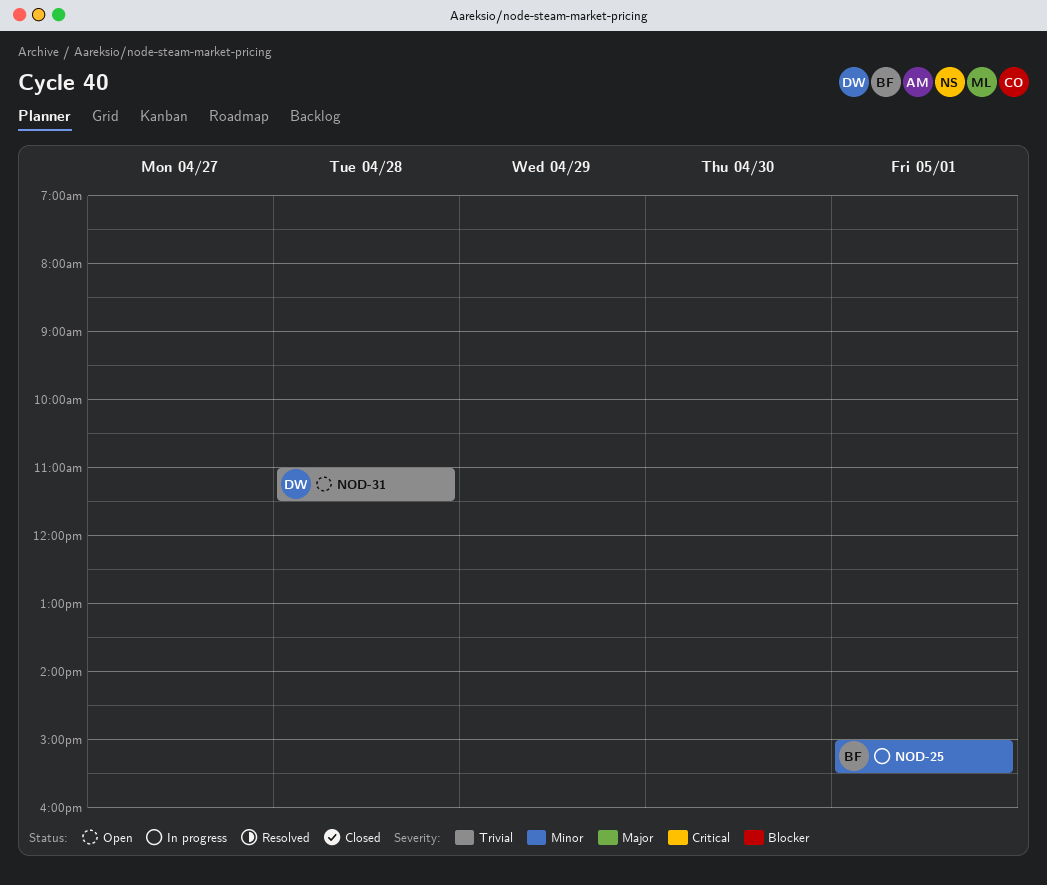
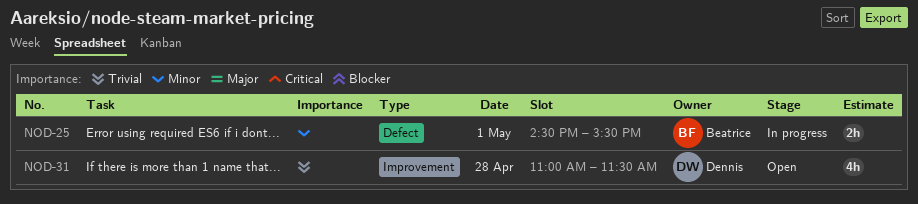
NOD-25, begins: 15:00 -> 14:30

